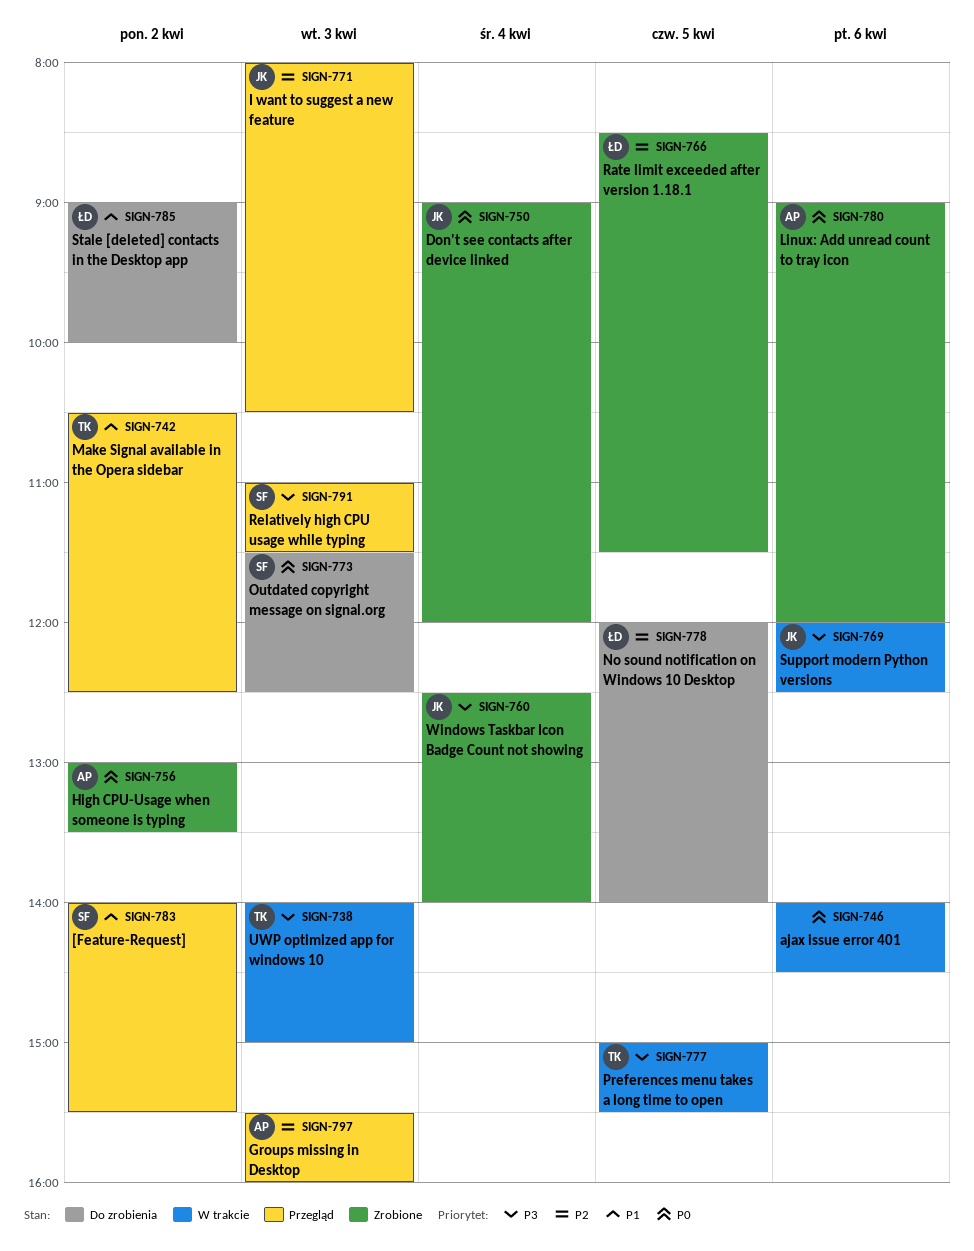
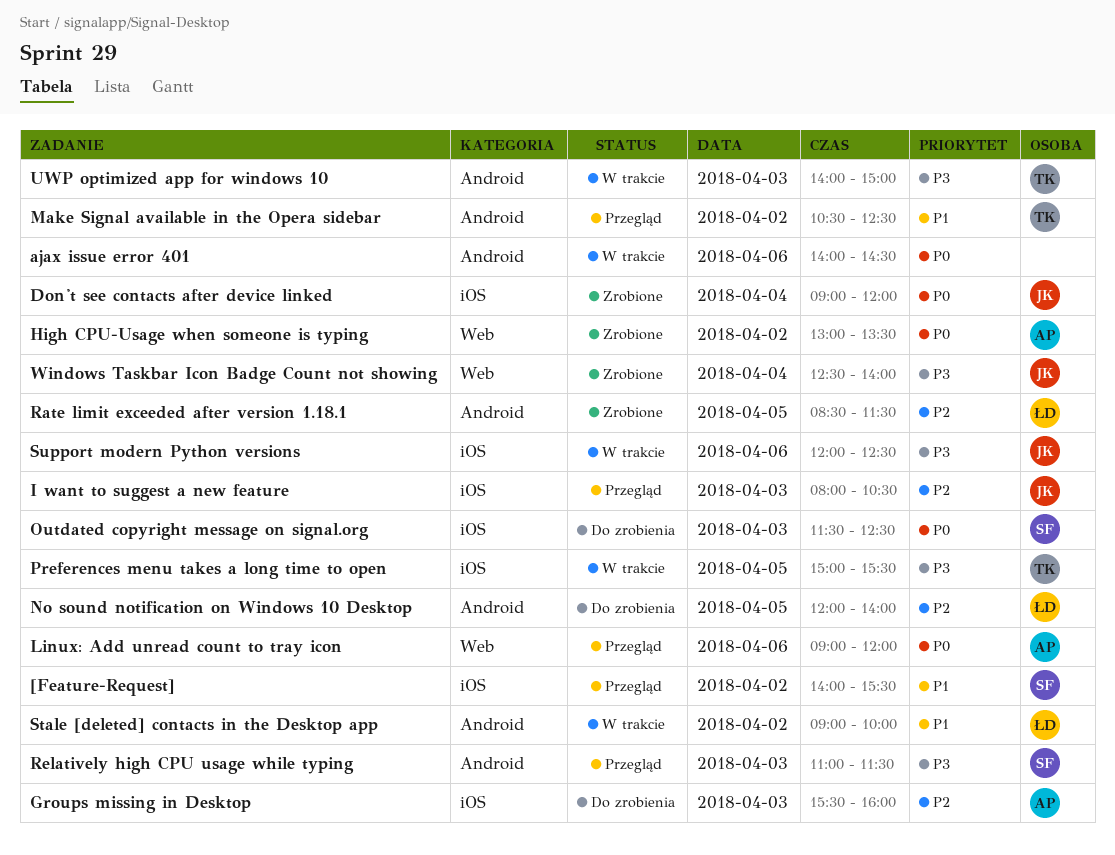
Groups missing in Desktop, status: Przegląd -> Do zrobienia
Linux: Add unread count to tray icon, status: Zrobione -> Przegląd
Stale [deleted] contacts in the Desktop app, status: Do zrobienia -> W trakcie

